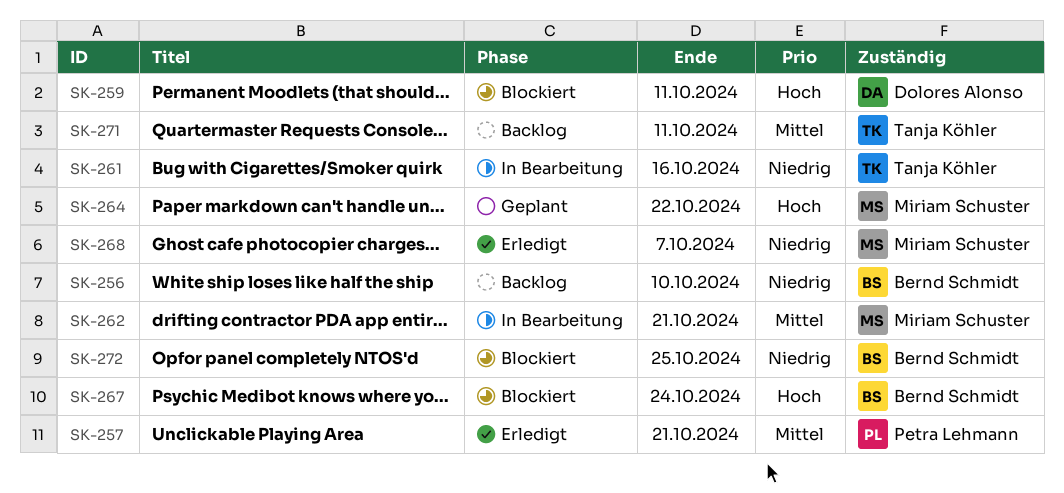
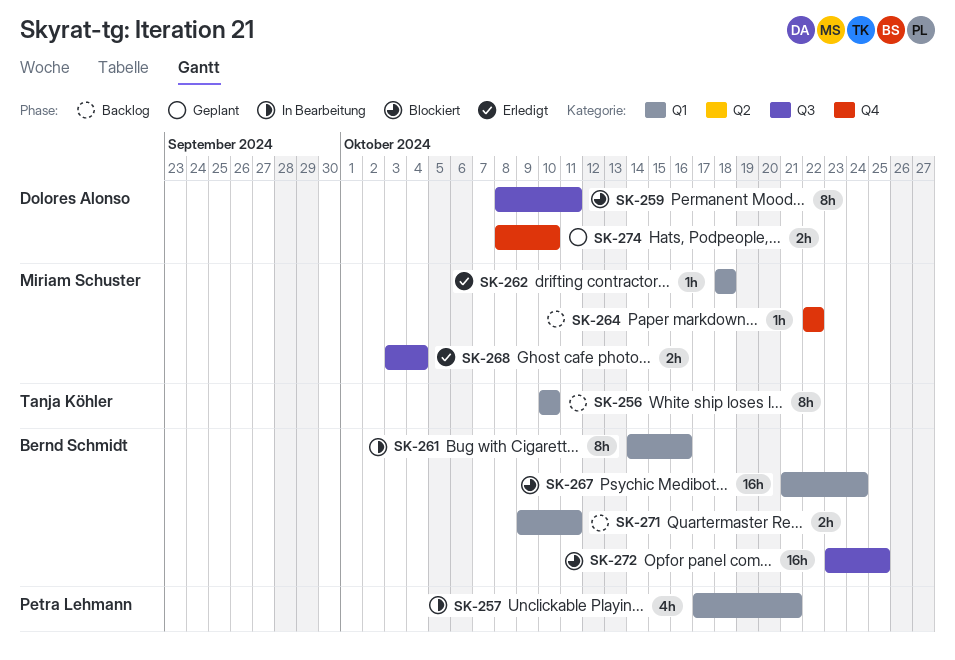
SK-256, owner: Bernd Schmidt -> Tanja Köhler
SK-257, status: Erledigt -> In Bearbeitung
SK-261, owner: Tanja Köhler -> Bernd Schmidt
SK-262, status: In Bearbeitung -> Erledigt
SK-262, due: Oct 21 -> Oct 18
SK-264, status: Geplant -> Backlog
SK-268, due: Oct 7 -> Oct 4
SK-271, owner: Tanja Köhler -> Bernd Schmidt
SK-274: none -> present

